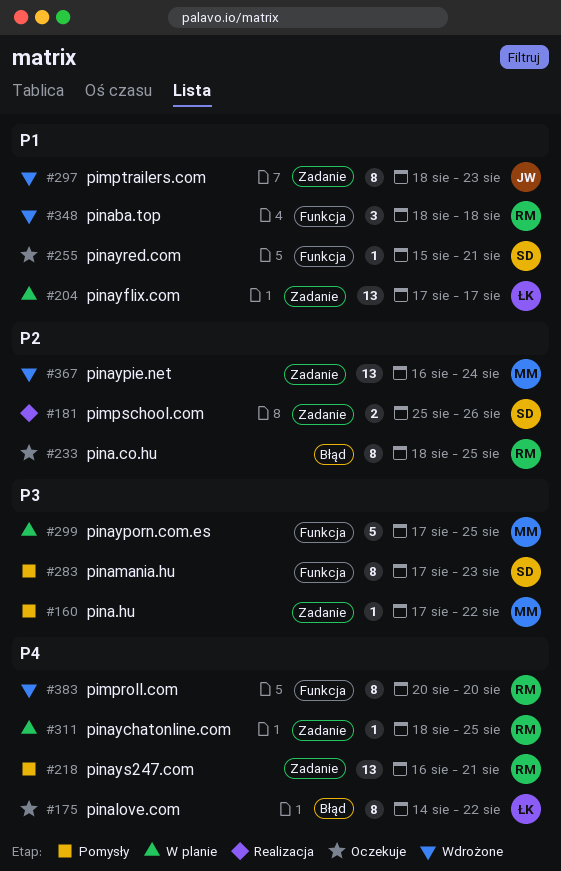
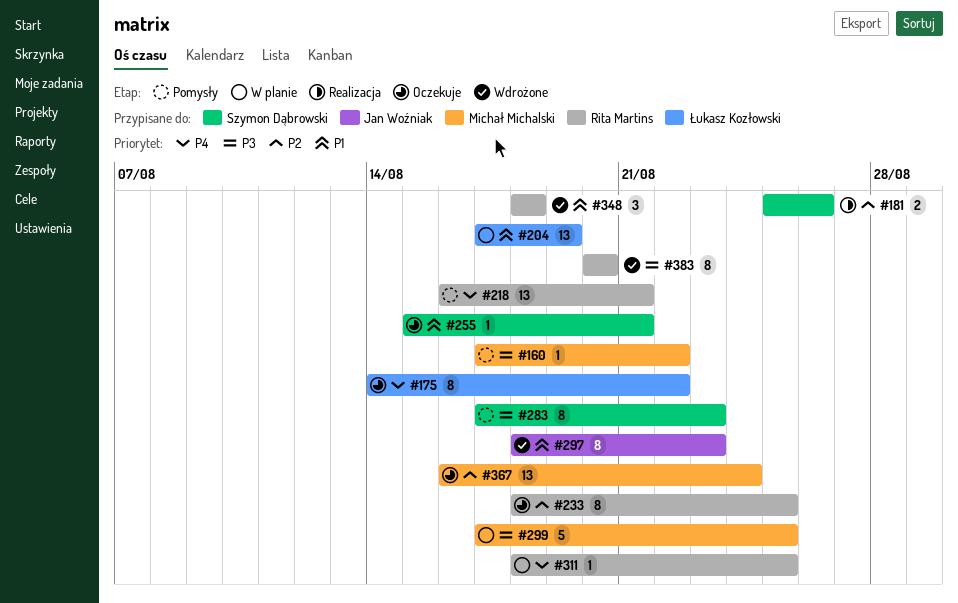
#204, due: Aug 17 -> Aug 19
#367, status: Wdrożone -> Oczekuje
#383, priority: P4 -> P3

